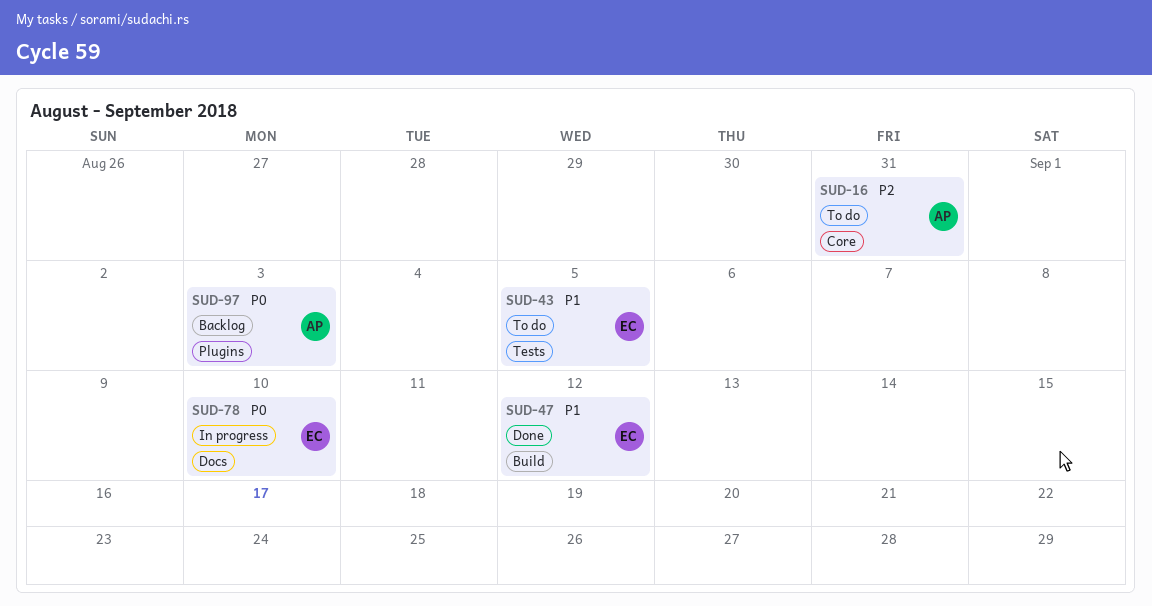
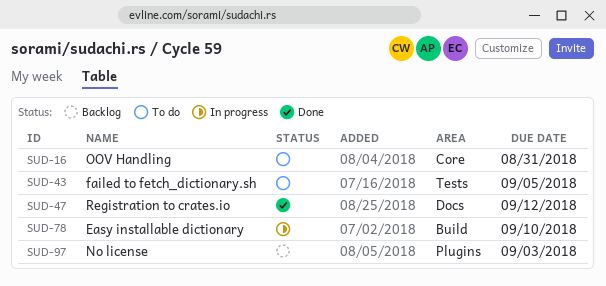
SUD-47, label: Build -> Docs
SUD-78, label: Docs -> Build

